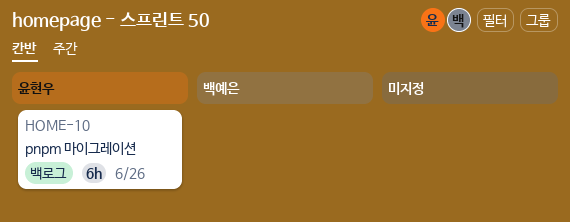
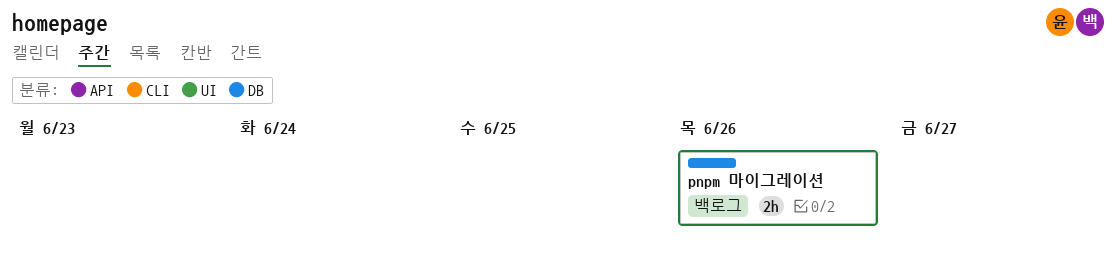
pnpm 마이그레이션, estimate: 6h -> 2h

